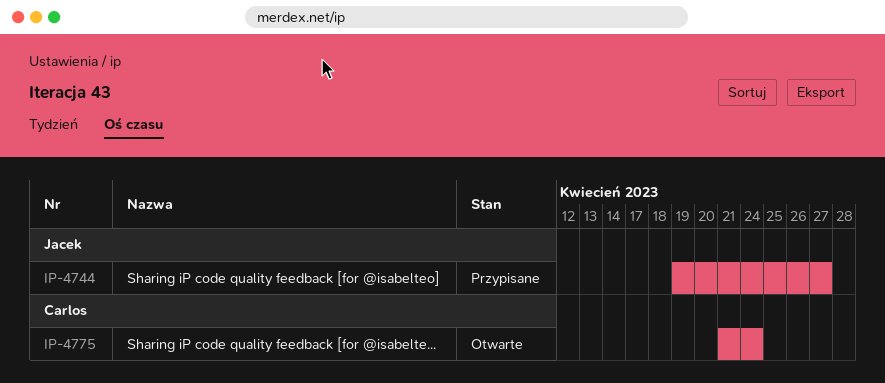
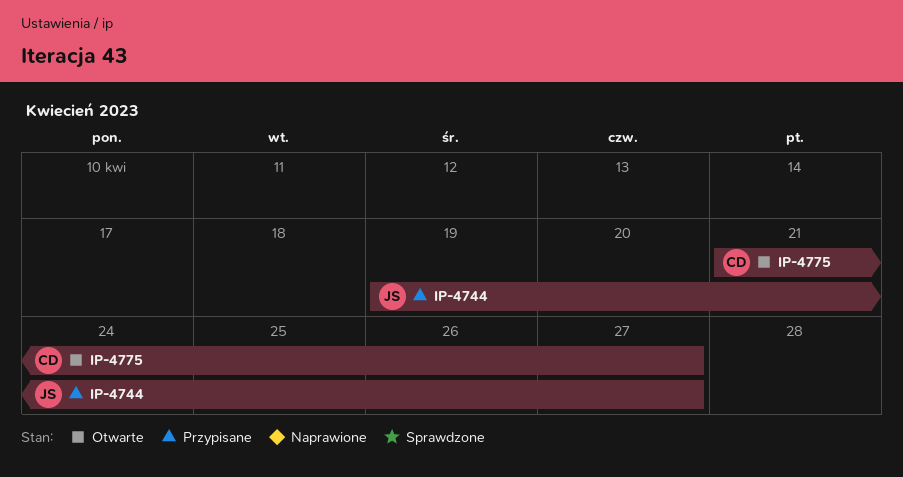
IP-4775, due: Apr 24 -> Apr 27

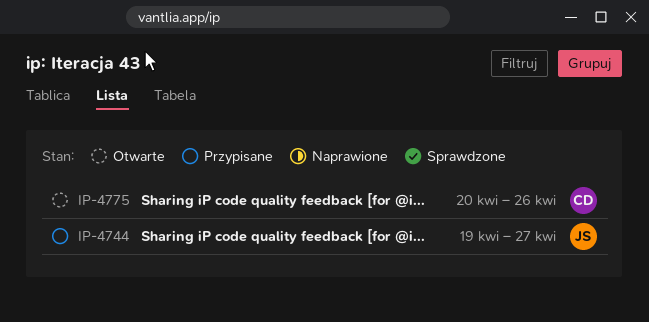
IP-4775, start: Apr 21 -> Apr 20
IP-4775, due: Apr 27 -> Apr 26

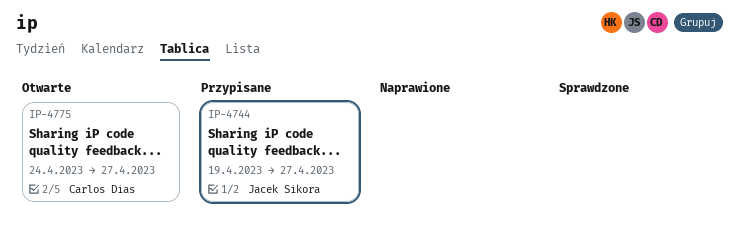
IP-4775, start: Apr 20 -> Apr 24
IP-4775, due: Apr 26 -> Apr 27

